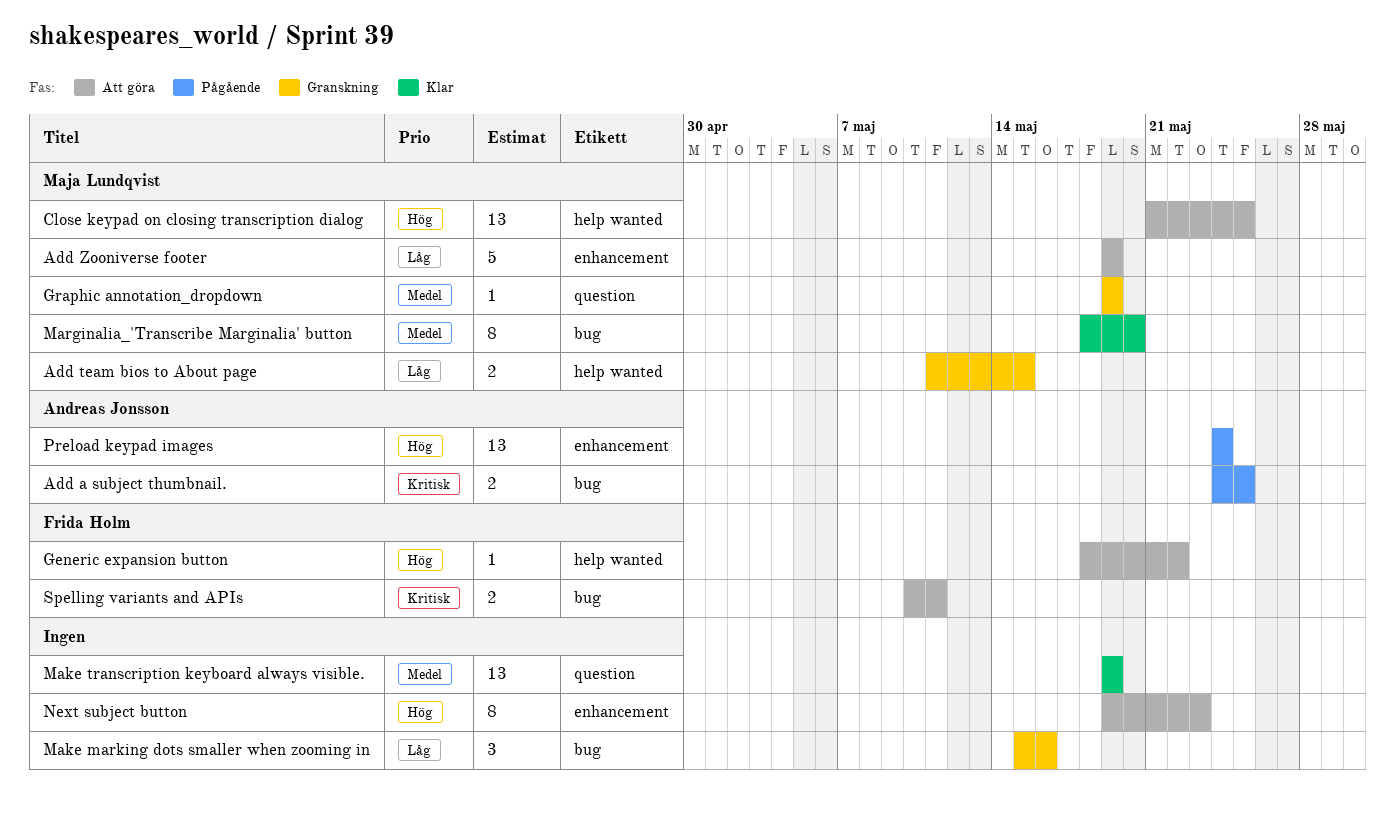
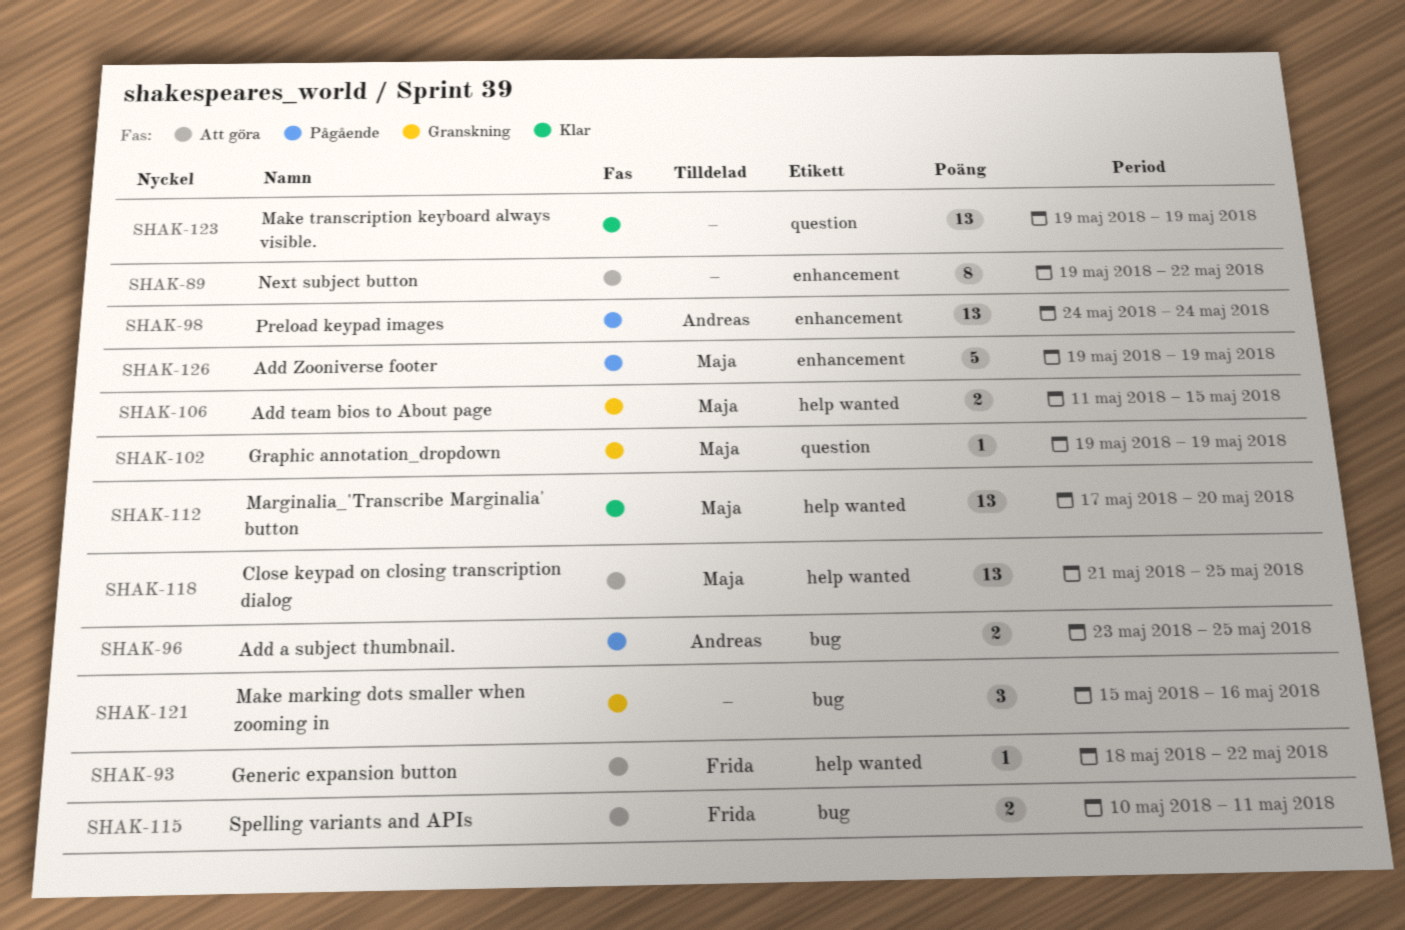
Add a subject thumbnail., start: May 24 -> May 23
Add Zooniverse footer, status: Att göra -> Pågående
Marginalia_'Transcribe Marginalia' button, label: bug -> help wanted
Marginalia_'Transcribe Marginalia' button, estimate: 8 -> 13
Marginalia_'Transcribe Marginalia' button, start: May 18 -> May 17
Next subject button, due: May 23 -> May 22

